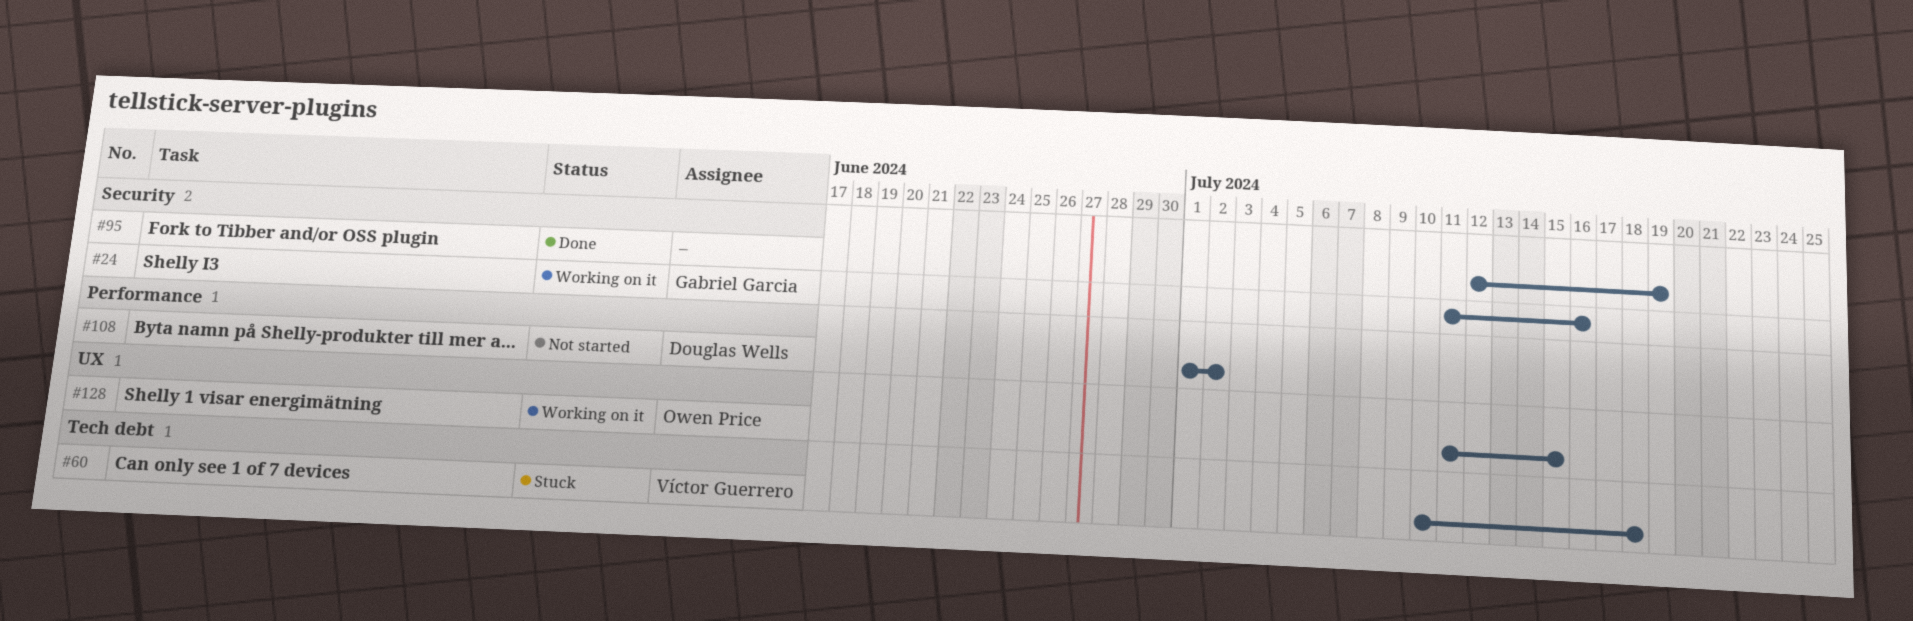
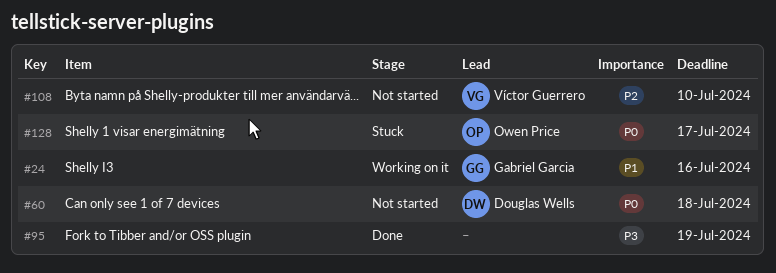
#60, status: Stuck -> Not started
#60, owner: Víctor Guerrero -> Douglas Wells
#108, owner: Douglas Wells -> Víctor Guerrero
#108, due: Jul 2 -> Jul 10
#128, status: Working on it -> Stuck
#128, due: Jul 15 -> Jul 17

